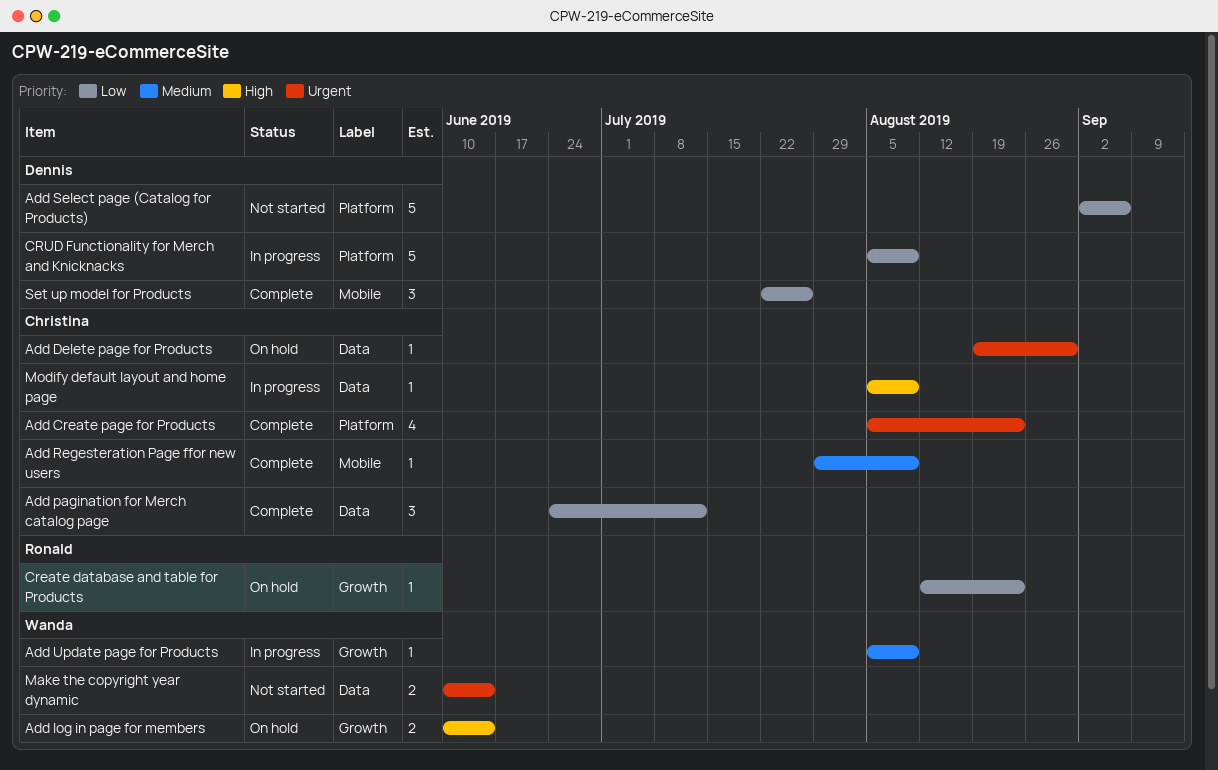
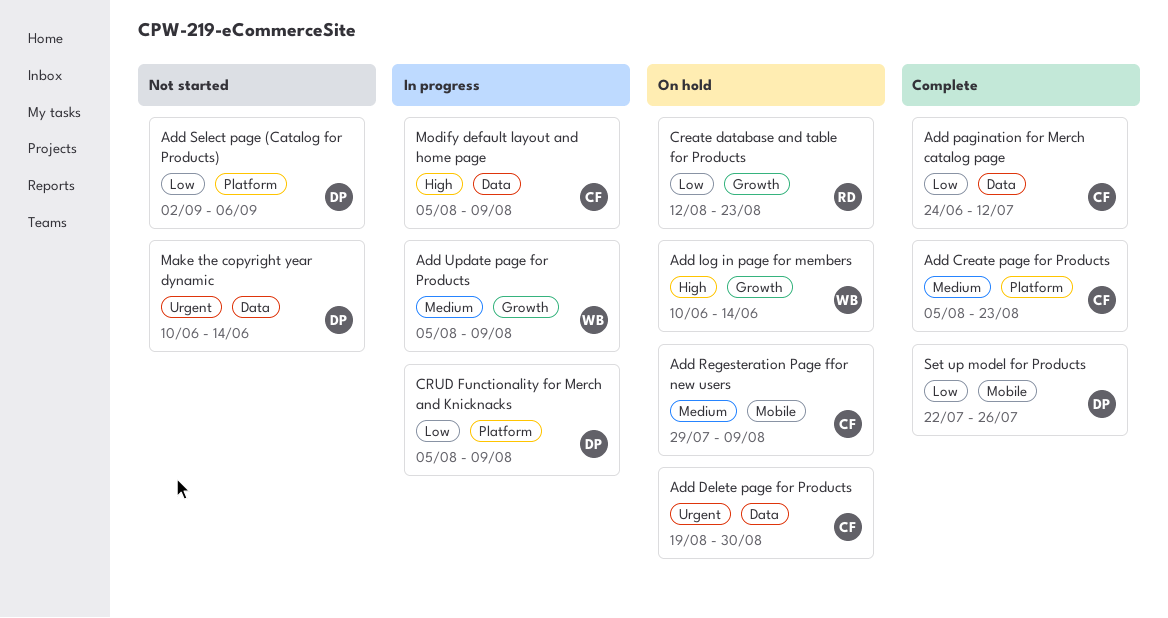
Add Create page for Products, priority: Urgent -> Medium
Add Regesteration Page ffor new users, status: Complete -> On hold
Make the copyright year dynamic, owner: Wanda -> Dennis

